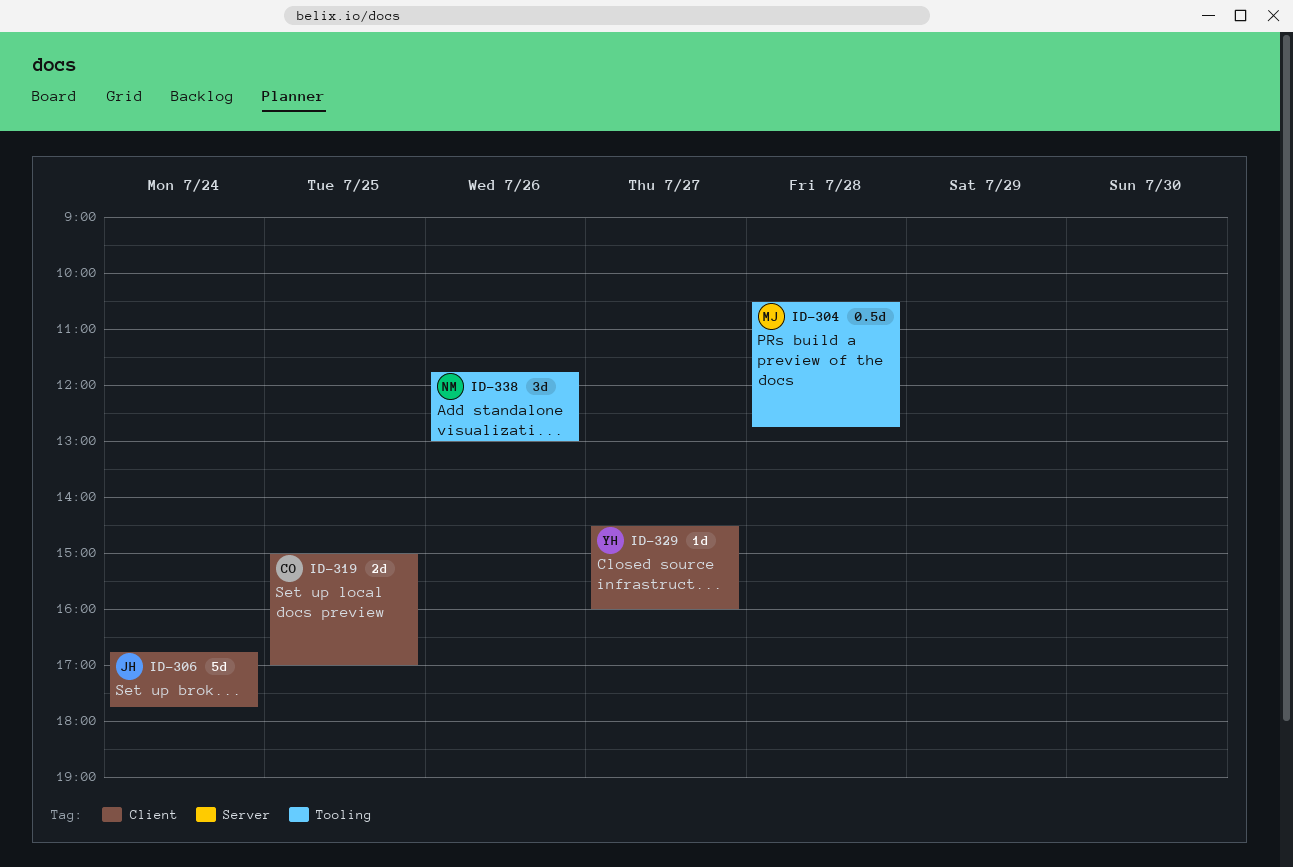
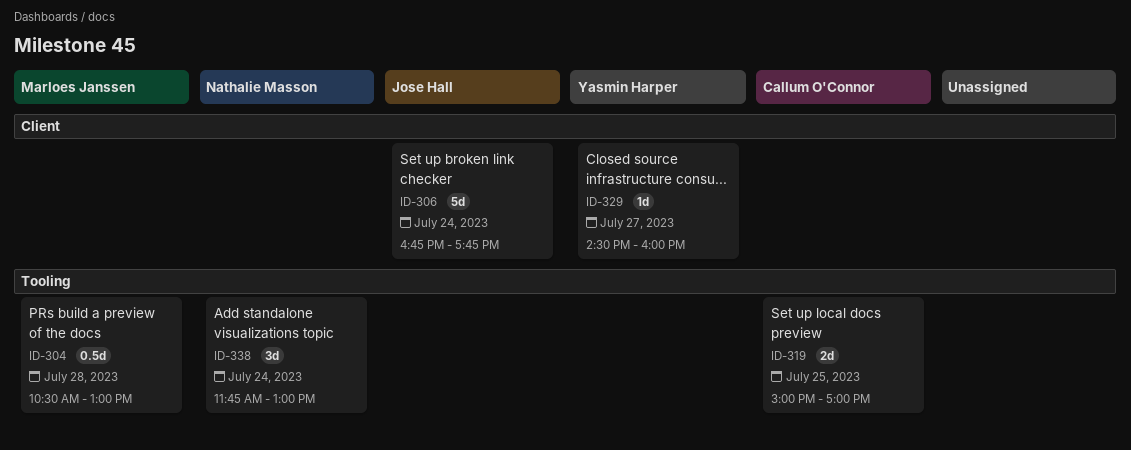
ID-304, ends: 12:45 -> 13:00
ID-319, label: Client -> Tooling
ID-338, day: Jul 26 -> Jul 24

